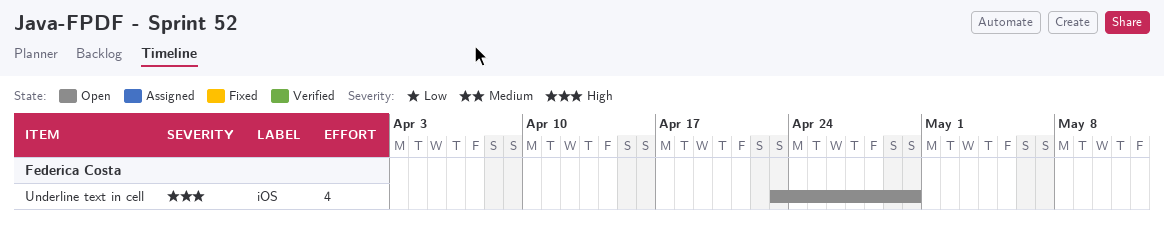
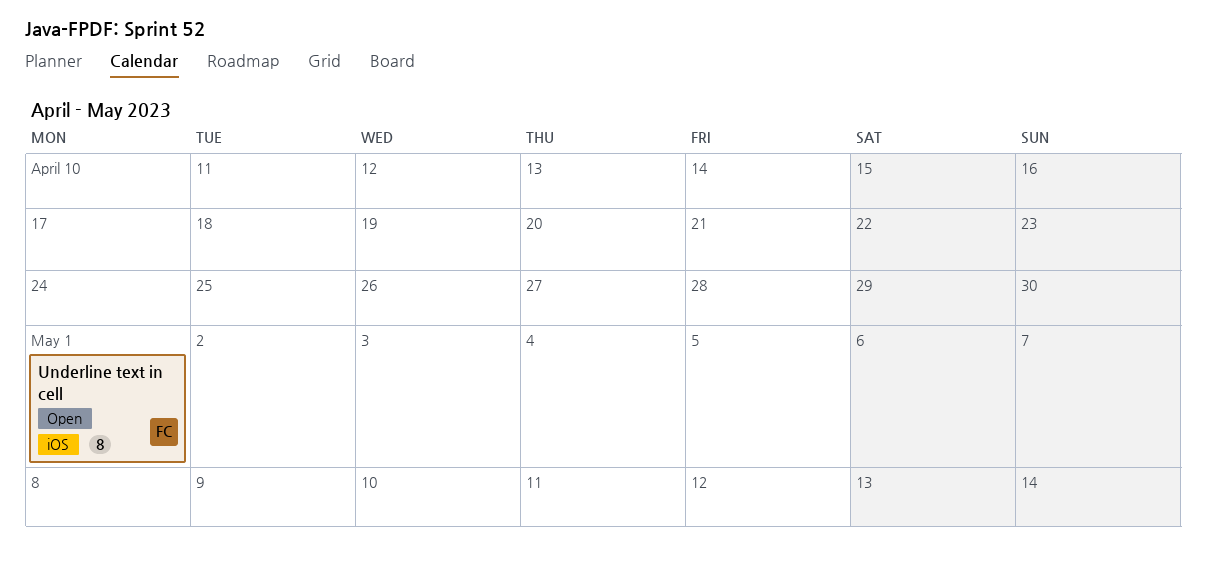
Underline text in cell, estimate: 4 -> 8
Underline text in cell, due: Apr 30 -> May 1

